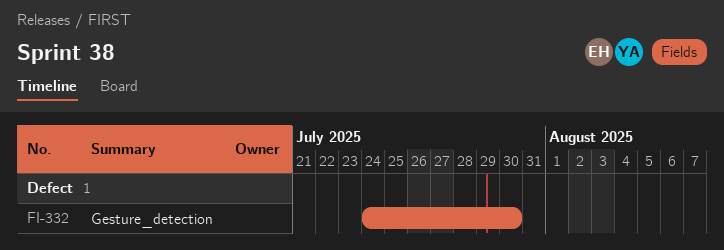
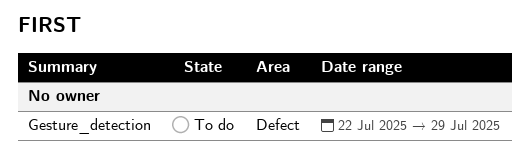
Gesture_detection, start: Jul 24 -> Jul 22
Gesture_detection, due: Jul 30 -> Jul 29

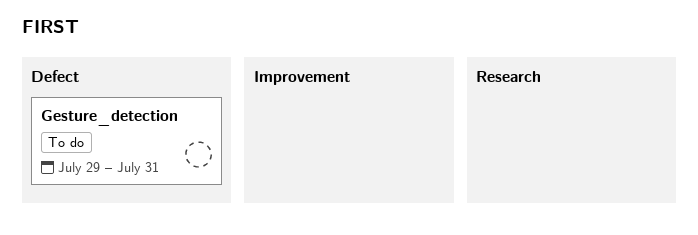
Gesture_detection, start: Jul 22 -> Jul 29
Gesture_detection, due: Jul 29 -> Jul 31

